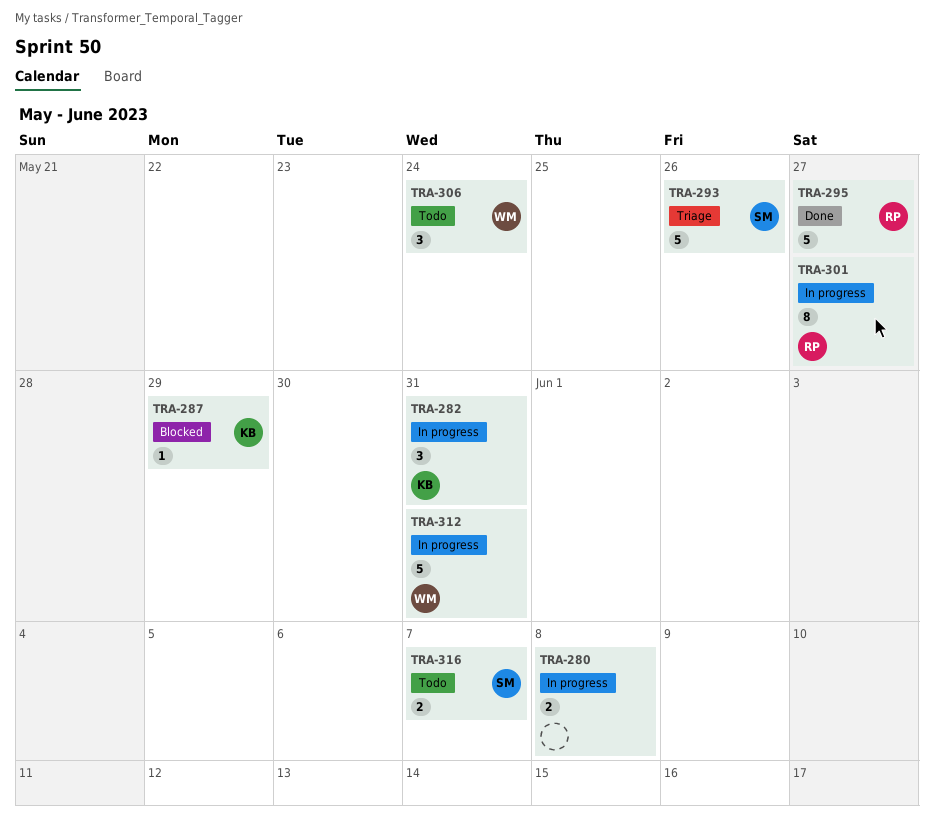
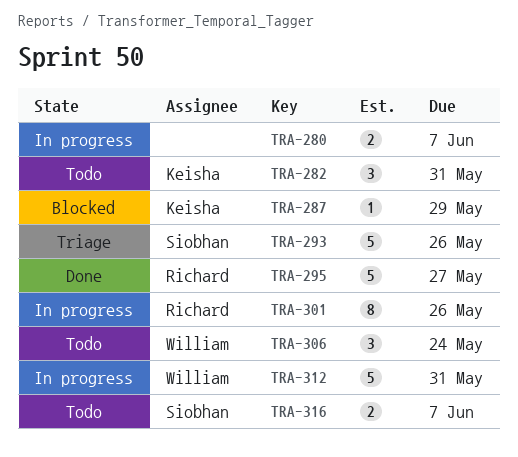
TRA-280, due: Jun 8 -> Jun 7
TRA-282, status: In progress -> Todo
TRA-301, due: May 27 -> May 26

